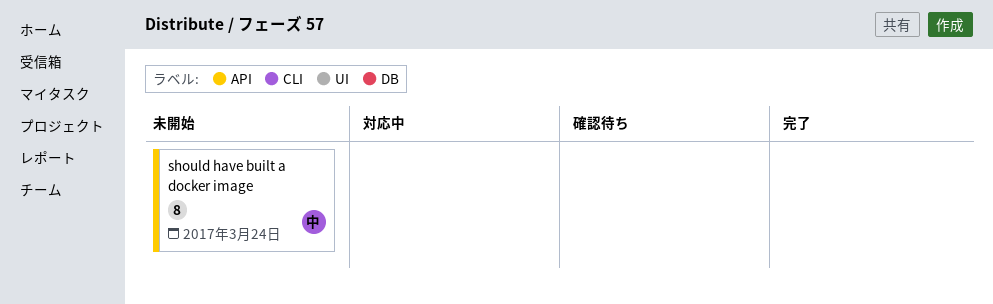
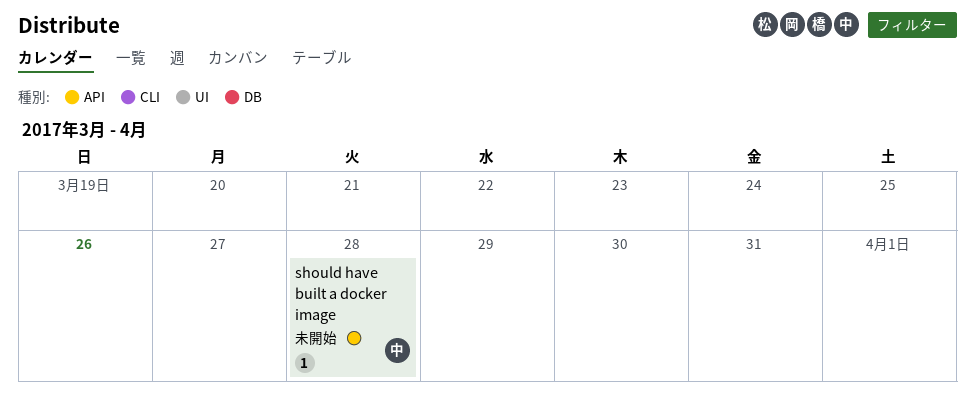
should have built a docker image, estimate: 8 -> 1
should have built a docker image, due: Mar 24 -> Mar 28

